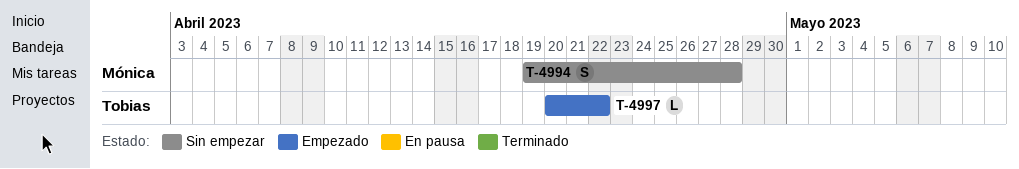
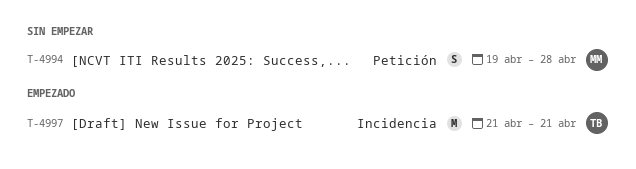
T-4997, estimate: L -> M
T-4997, start: Apr 20 -> Apr 21
T-4997, due: Apr 22 -> Apr 21

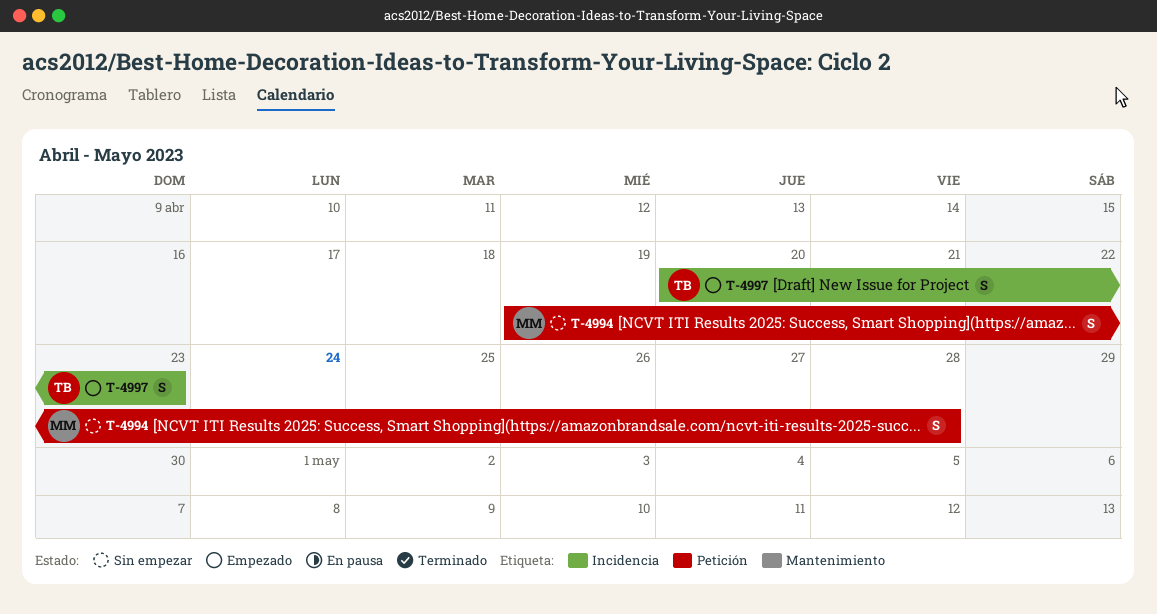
T-4997, estimate: M -> S
T-4997, start: Apr 21 -> Apr 20
T-4997, due: Apr 21 -> Apr 23

